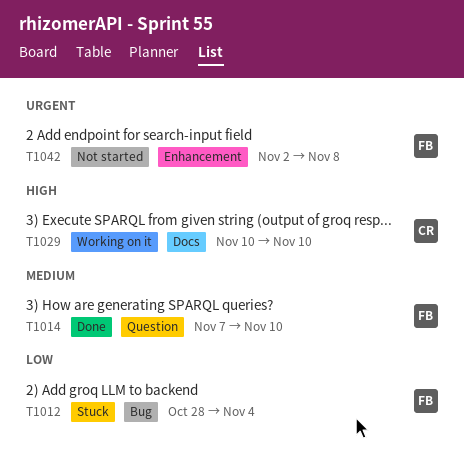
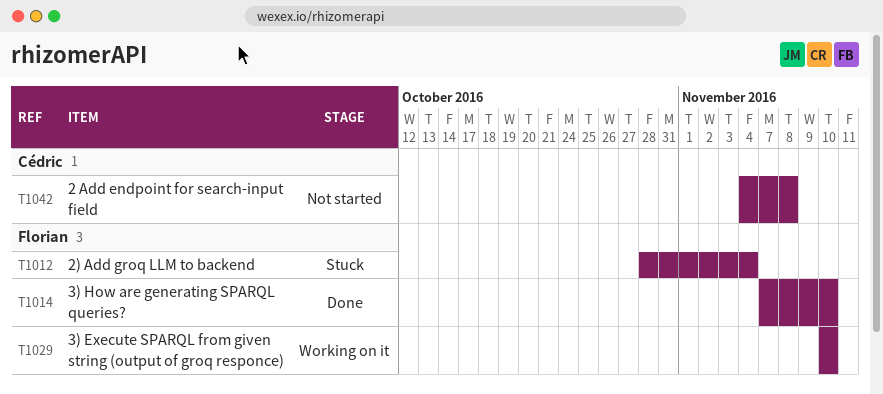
T1029, owner: Cédric -> Florian
T1042, owner: Florian -> Cédric
T1042, start: Nov 2 -> Nov 4

